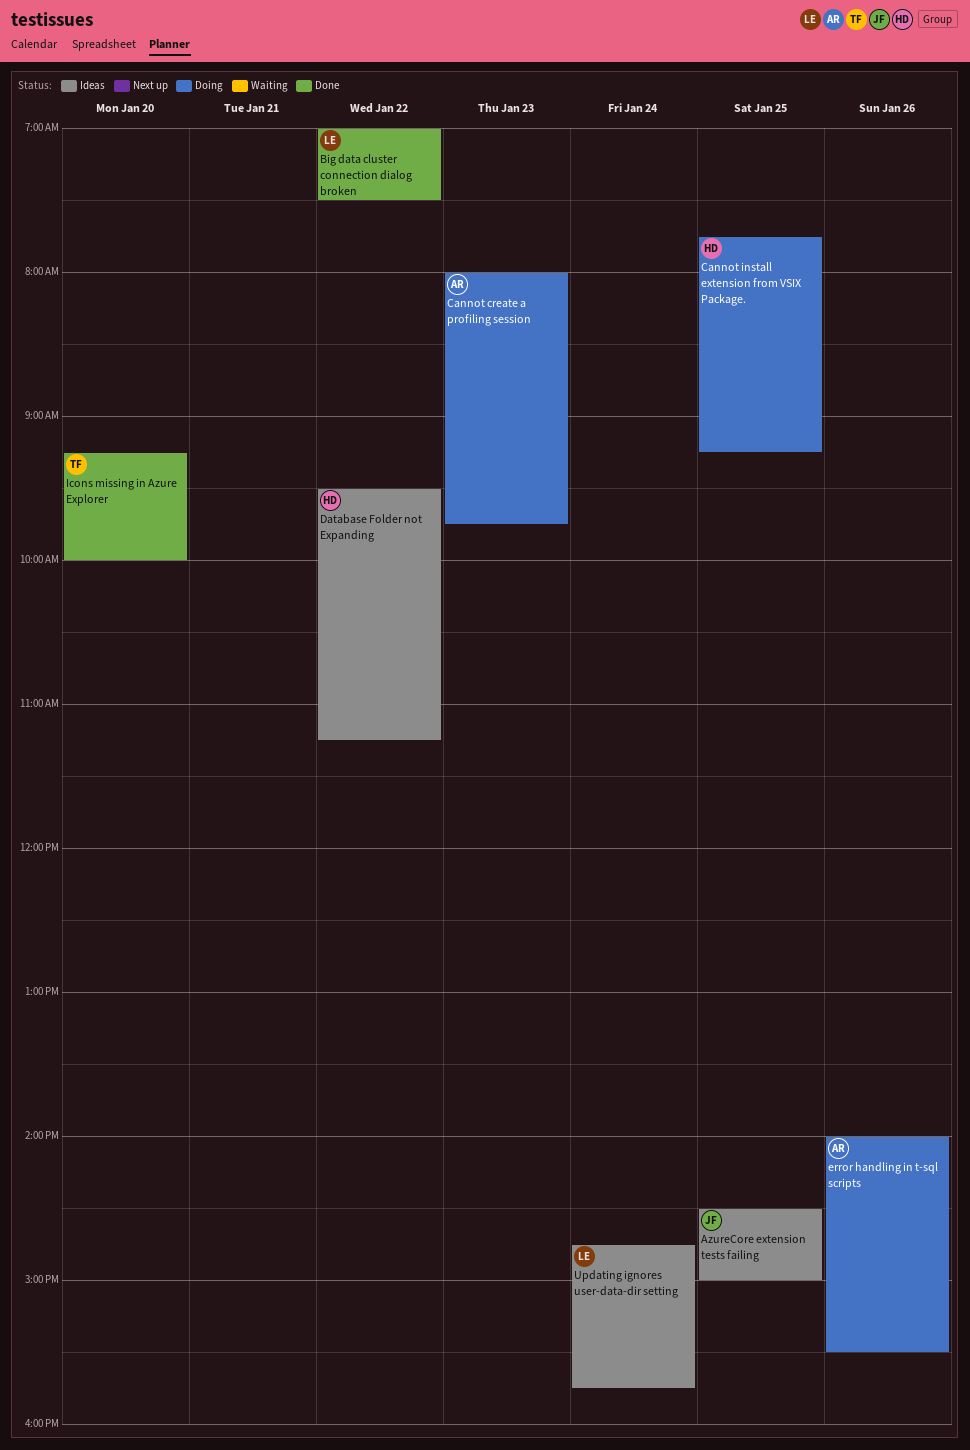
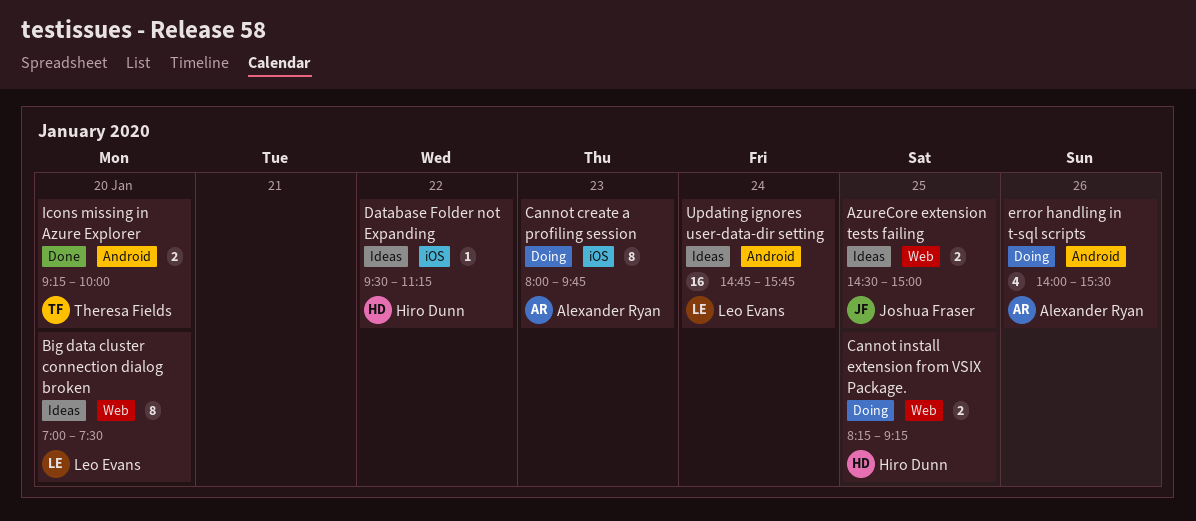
Big data cluster connection dialog broken, status: Done -> Ideas
Big data cluster connection dialog broken, day: Jan 22 -> Jan 20
Cannot install extension from VSIX Package., begins: 07:45 -> 08:15

